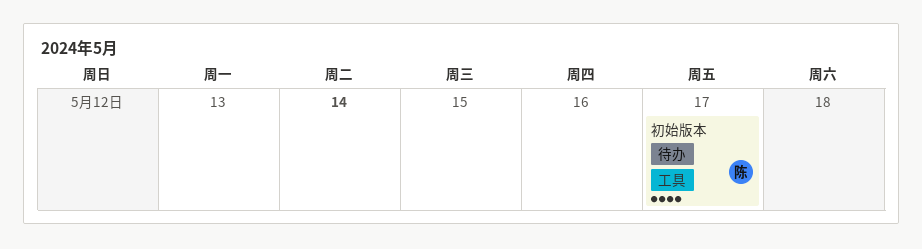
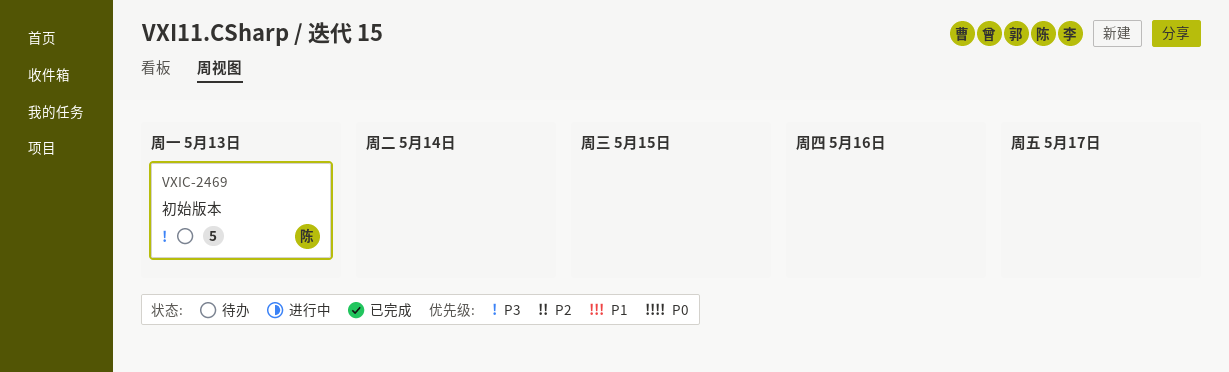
初始版本, estimate: 4 -> 5
初始版本, due: May 17 -> May 13

